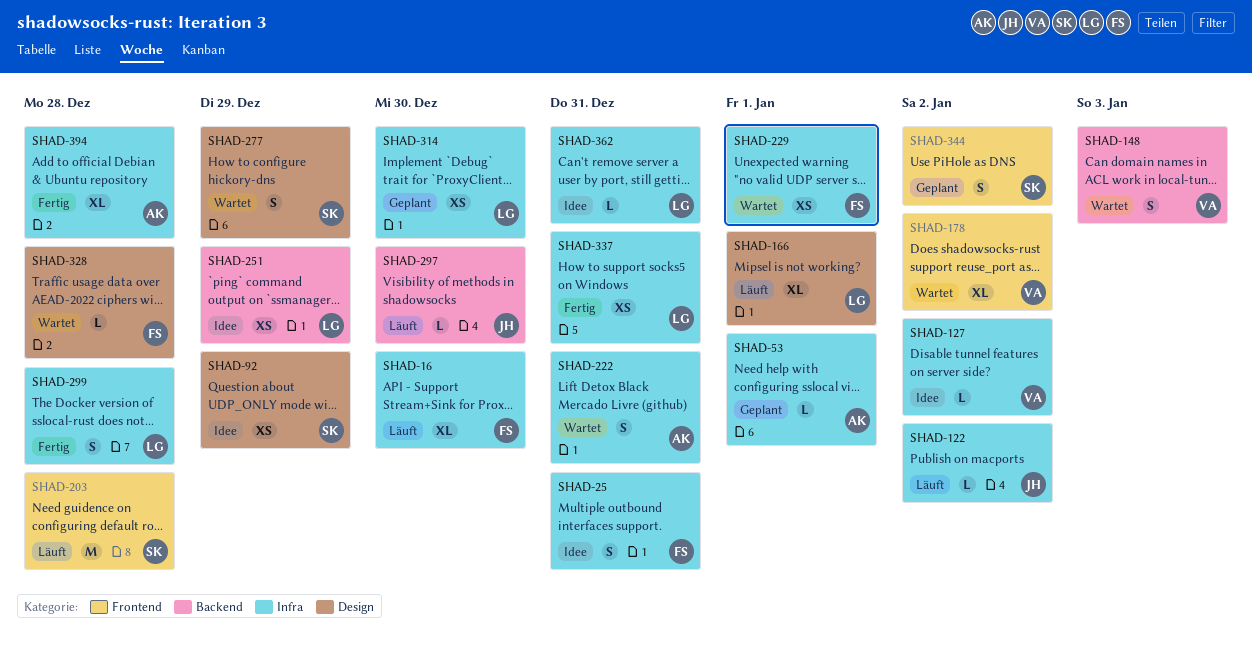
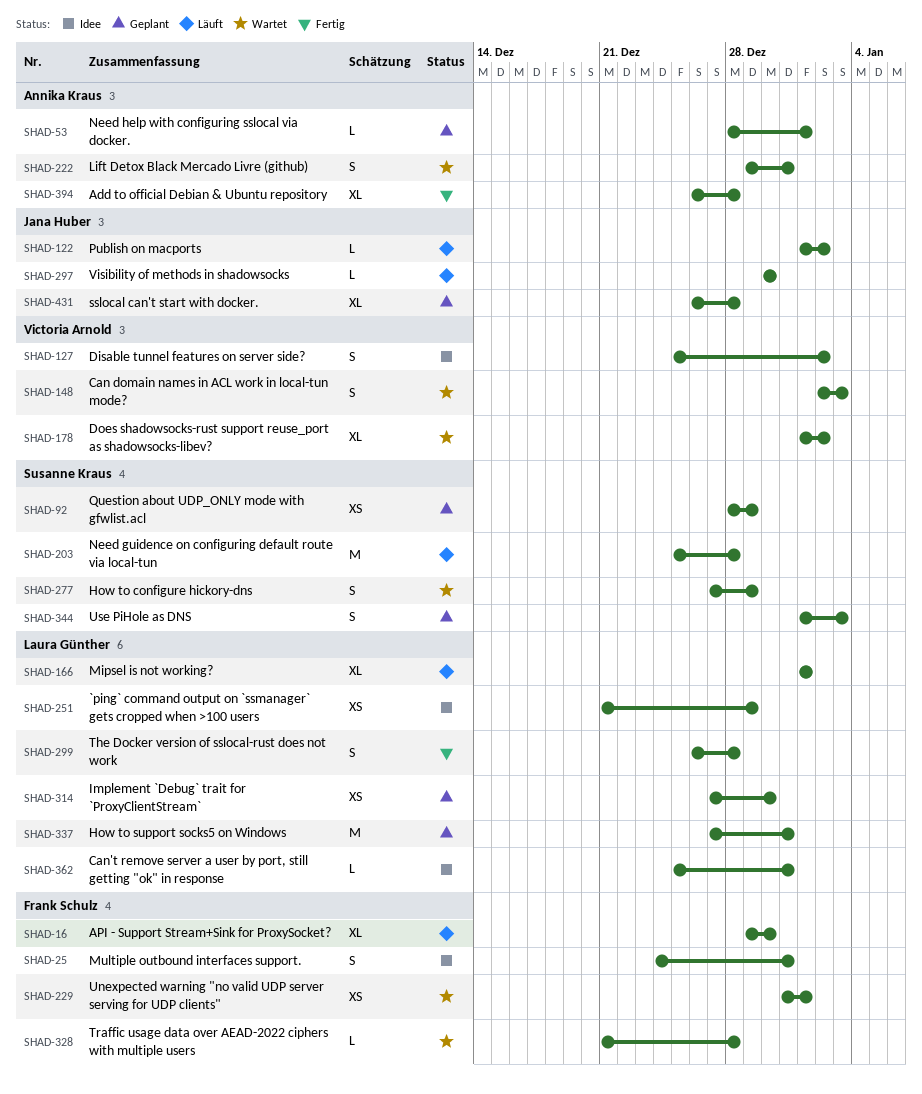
SHAD-92, status: Idee -> Geplant
SHAD-127, estimate: L -> S
SHAD-337, status: Fertig -> Geplant
SHAD-337, estimate: XS -> M
SHAD-344, due: Jan 2 -> Jan 3
SHAD-431: none -> present

